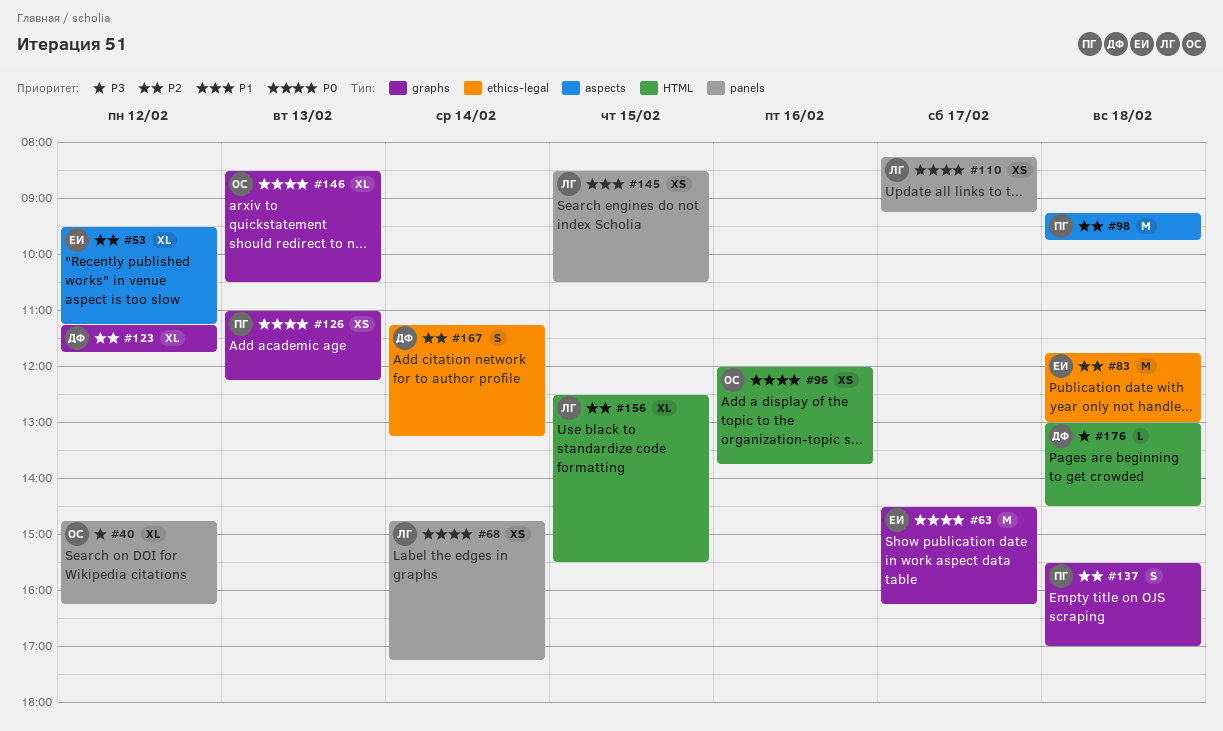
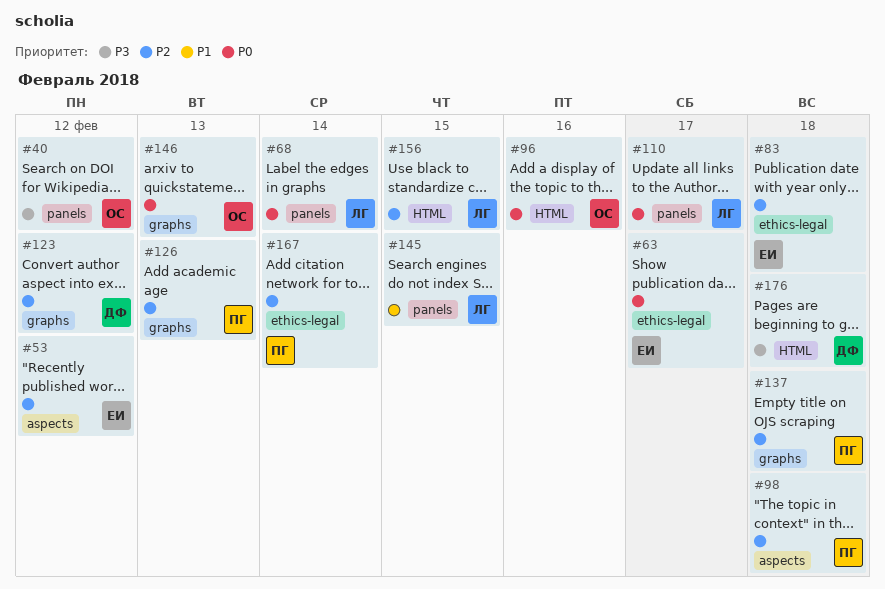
#63, label: graphs -> ethics-legal
#126, priority: P0 -> P2
#167, owner: ДФ -> ПГ

